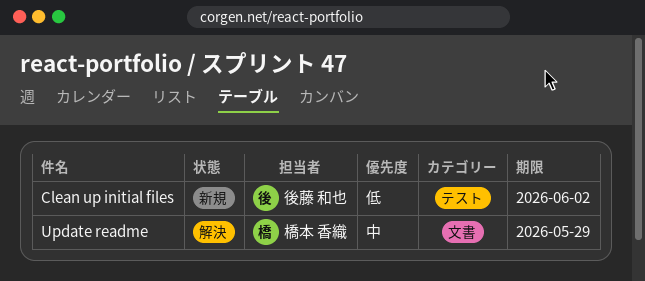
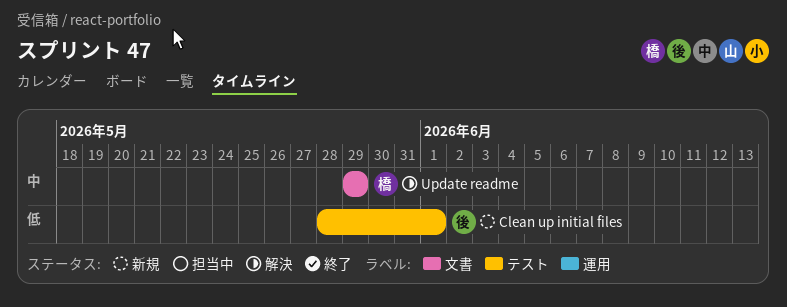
Clean up initial files, due: Jun 2 -> Jun 1

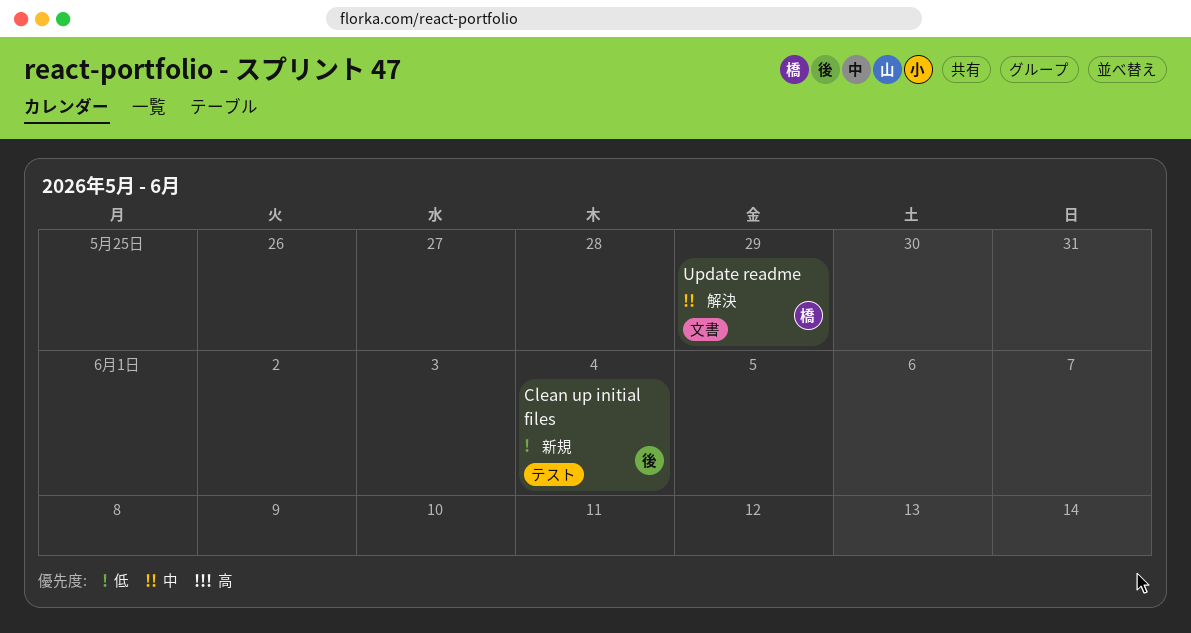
Clean up initial files, due: Jun 1 -> Jun 4

